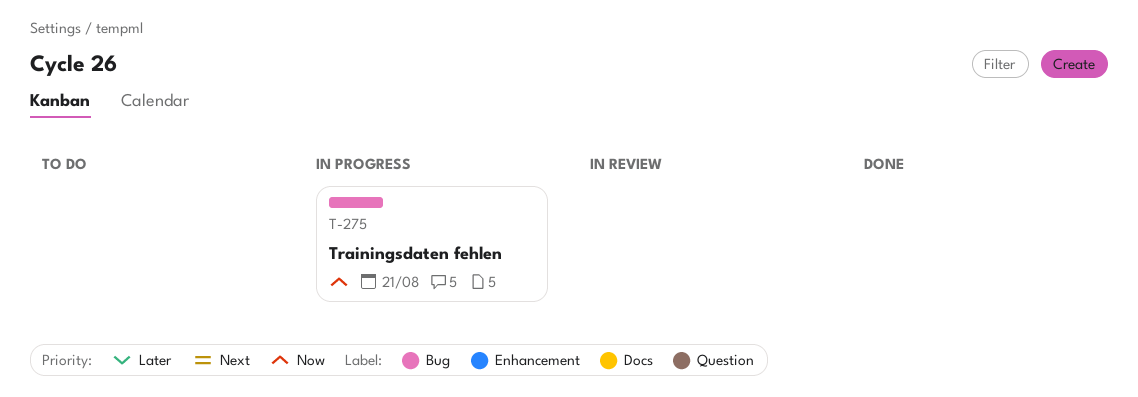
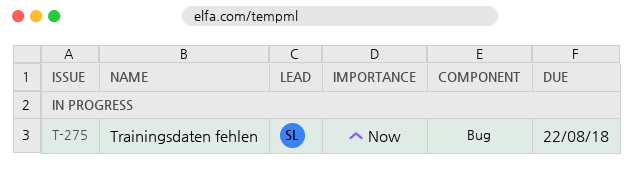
T-275, due: Aug 21 -> Aug 22

